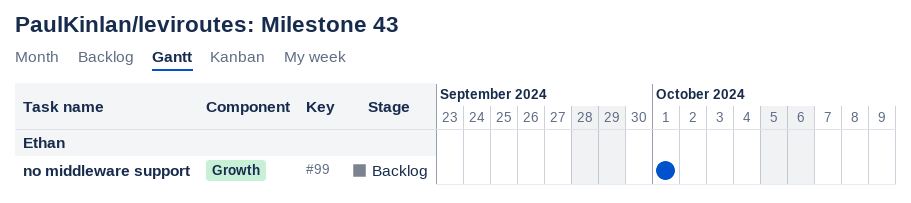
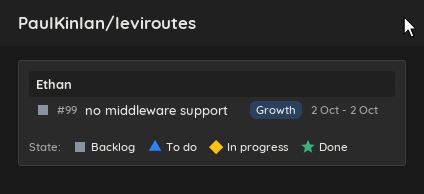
#99, start: Oct 1 -> Oct 2
#99, due: Oct 1 -> Oct 2

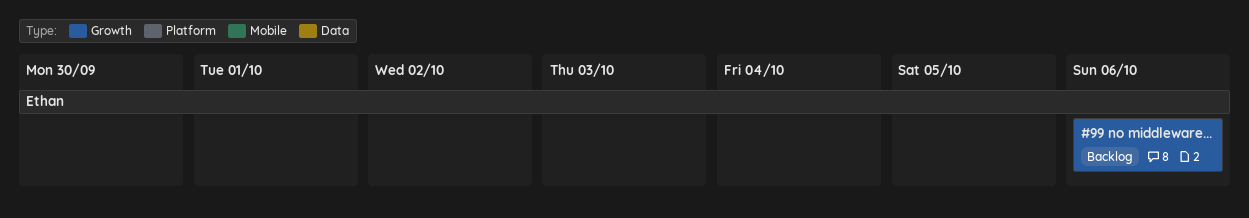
#99, due: Oct 2 -> Oct 6

